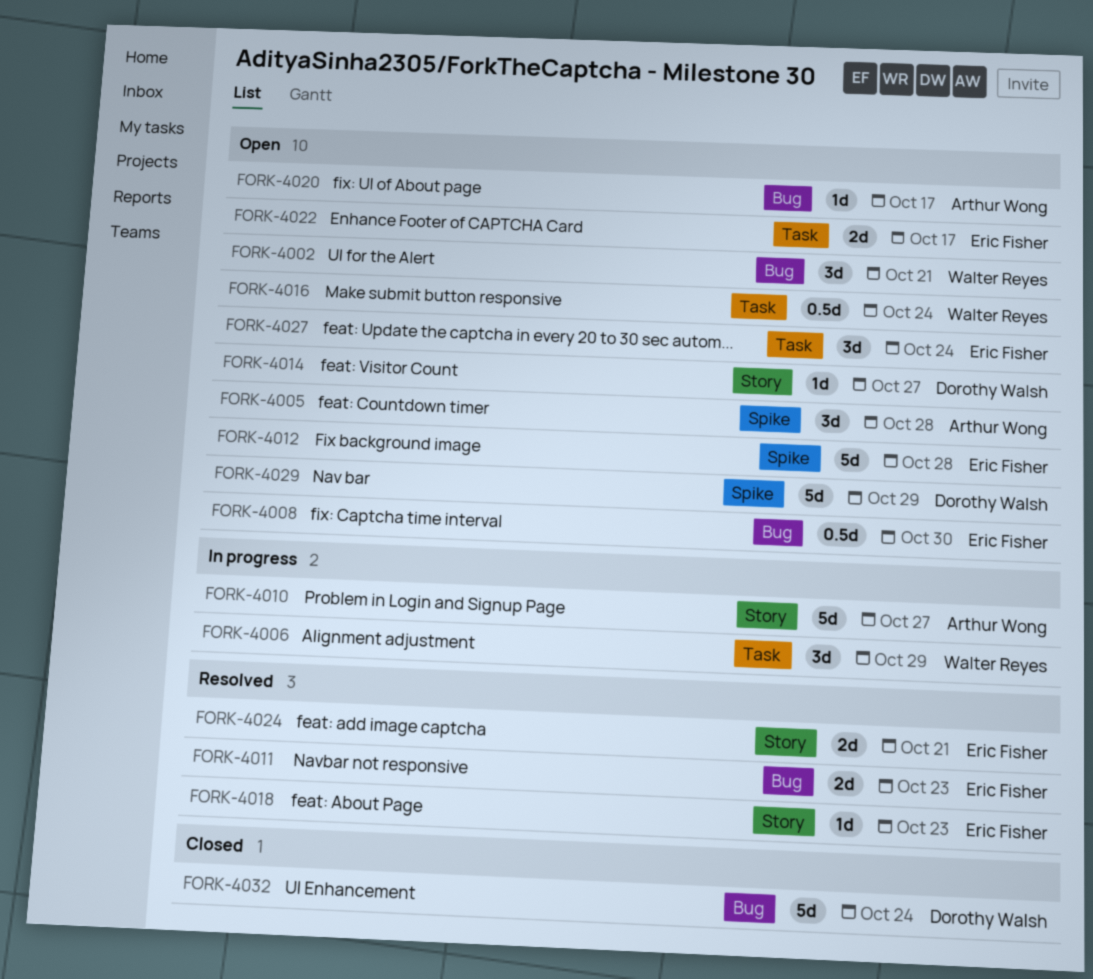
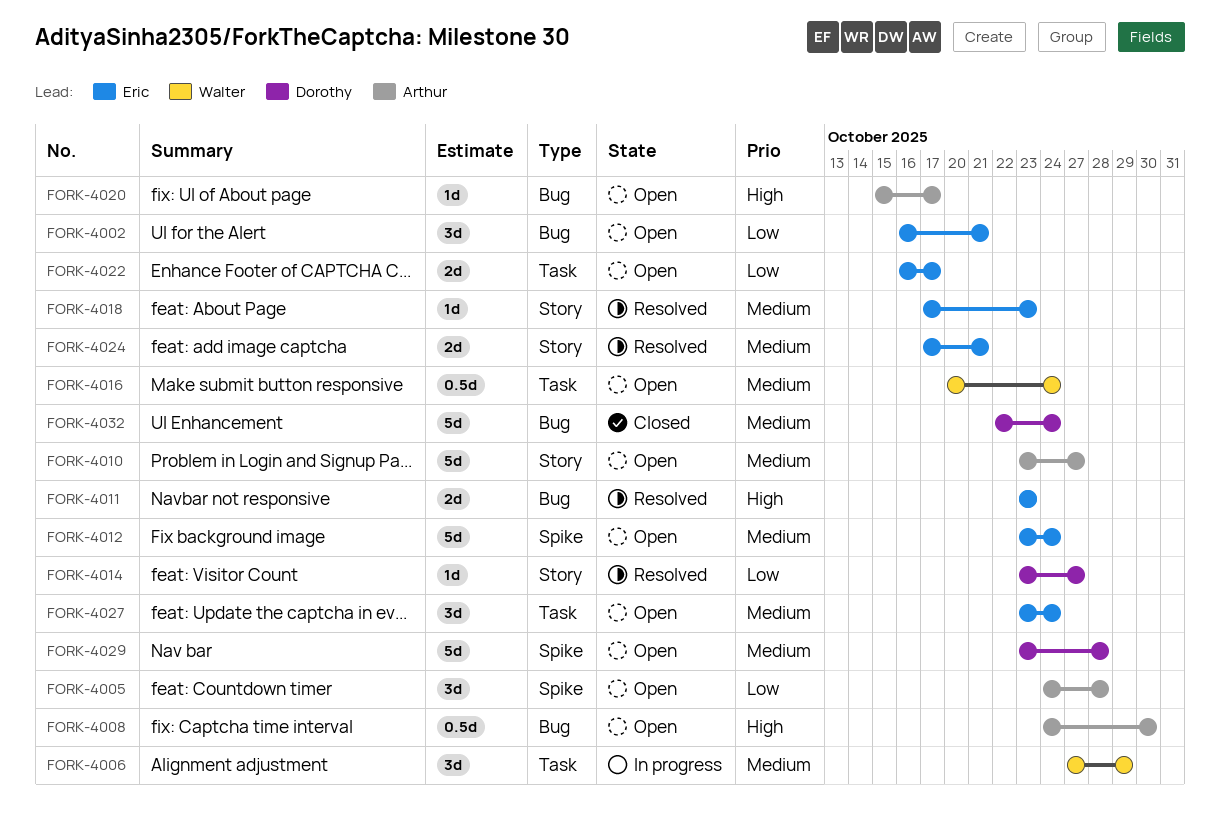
FORK-4002, owner: Walter Reyes -> Eric Fisher
FORK-4008, owner: Eric Fisher -> Arthur Wong
FORK-4010, status: In progress -> Open
FORK-4012, due: Oct 28 -> Oct 24
FORK-4014, status: Open -> Resolved
FORK-4029, due: Oct 29 -> Oct 28

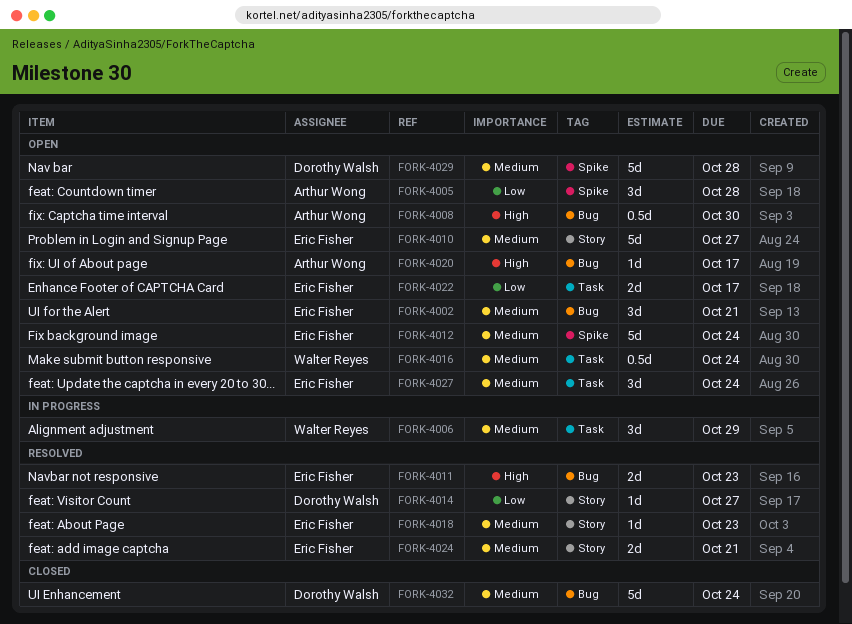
FORK-4002, priority: Low -> Medium
FORK-4010, owner: Arthur Wong -> Eric Fisher

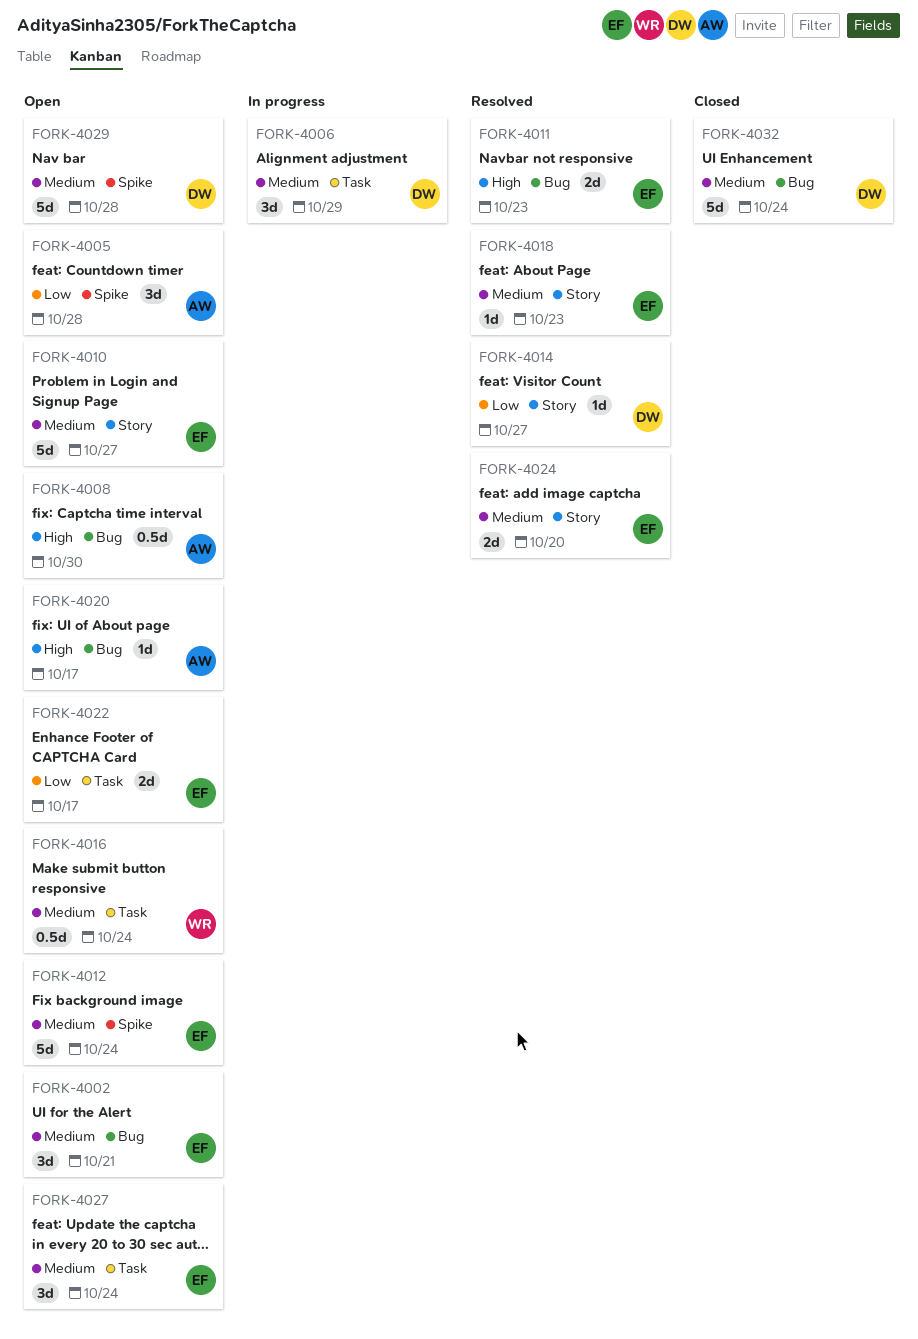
FORK-4006, owner: Walter Reyes -> Dorothy Walsh
FORK-4024, due: Oct 21 -> Oct 20

